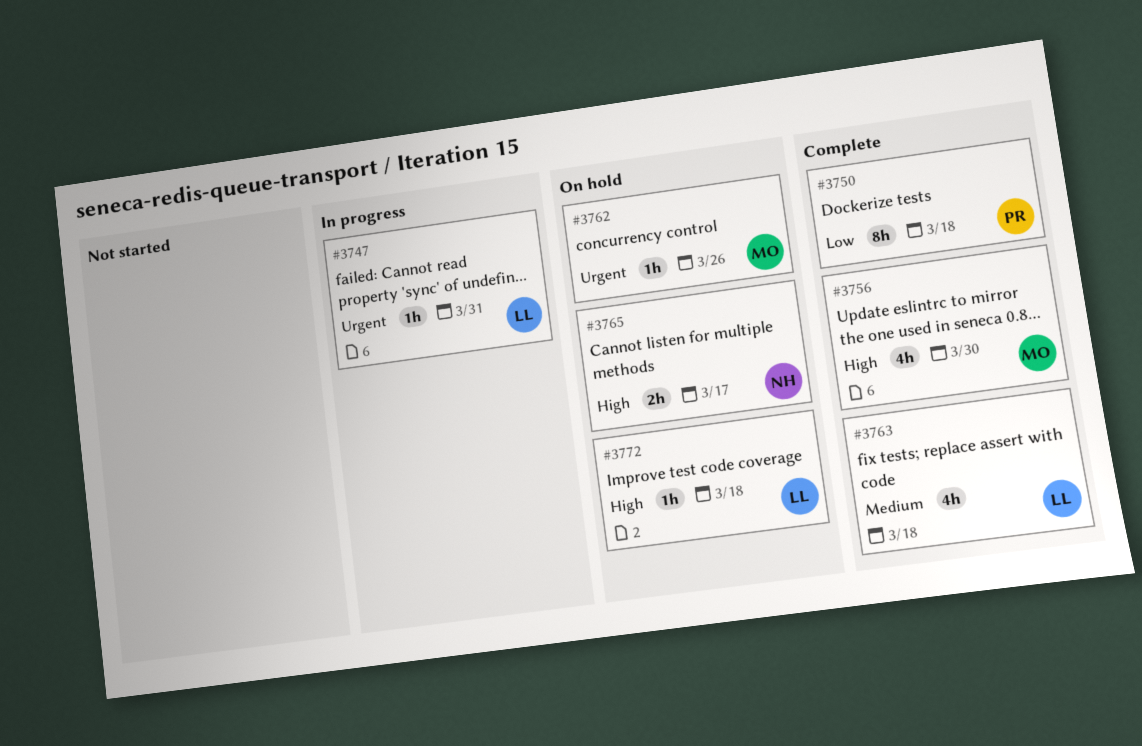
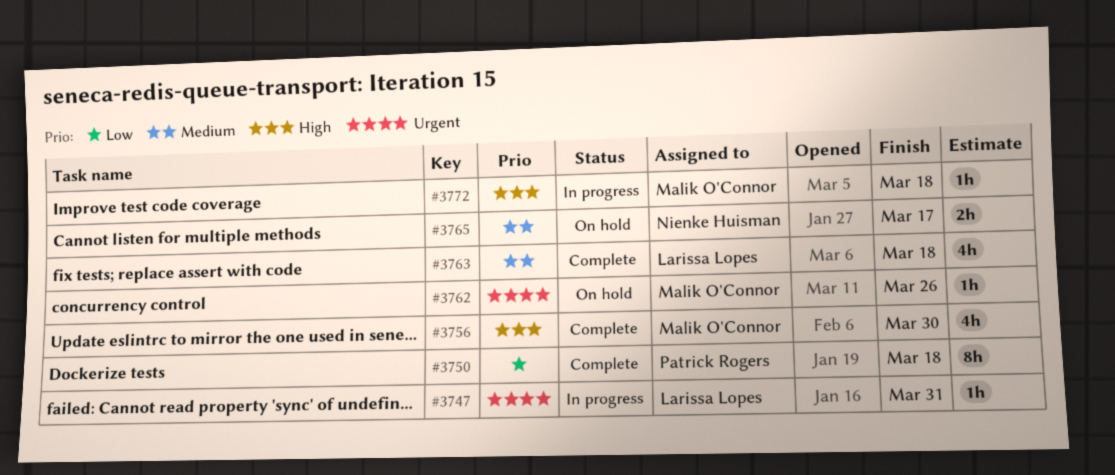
#3765, priority: High -> Medium
#3772, status: On hold -> In progress
#3772, owner: Larissa Lopes -> Malik O'Connor

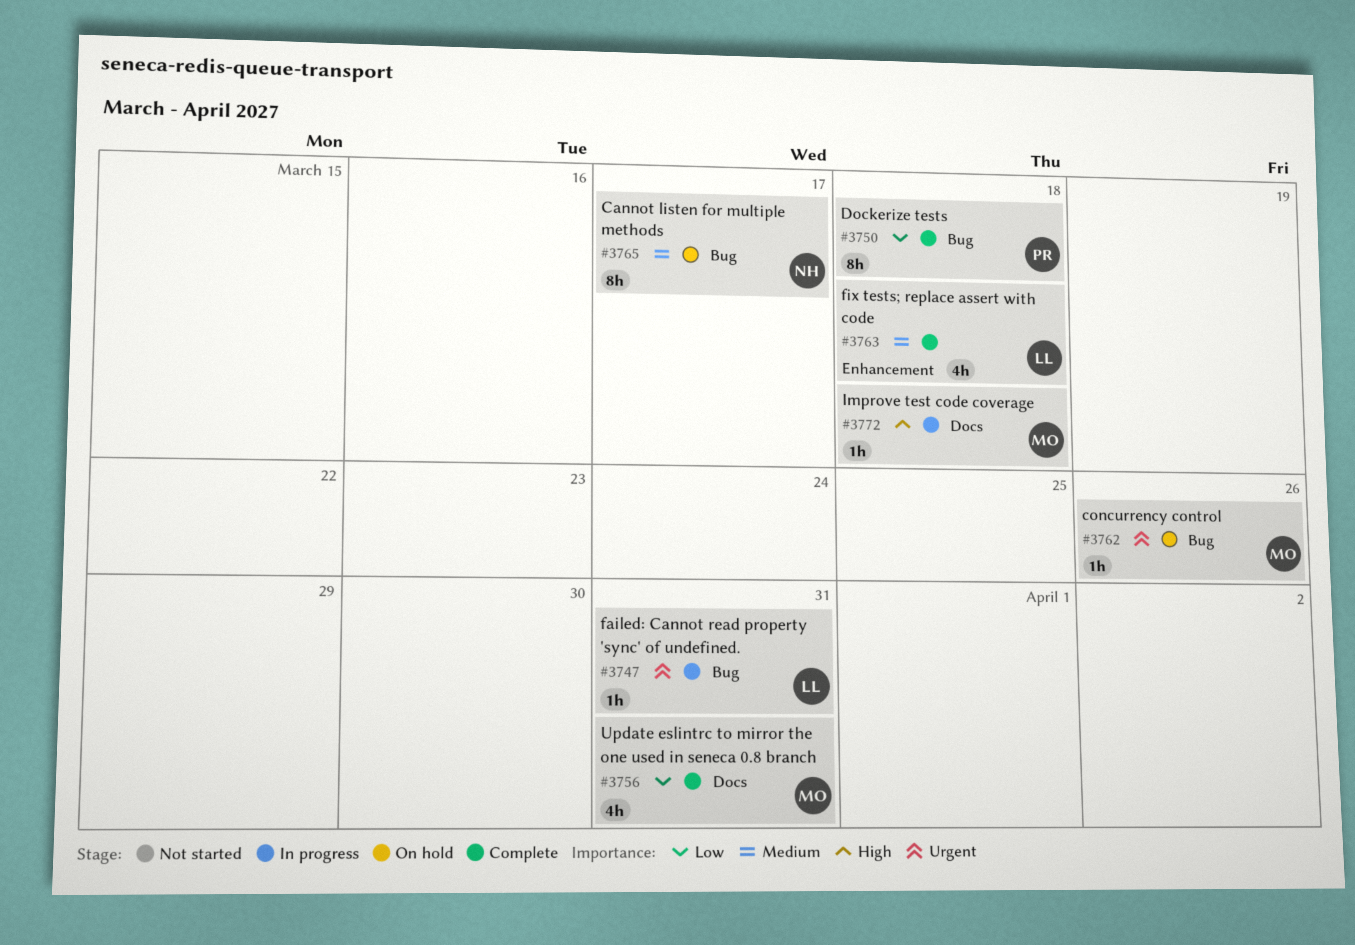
#3756, priority: High -> Low
#3756, due: Mar 30 -> Mar 31
#3765, estimate: 2h -> 8h

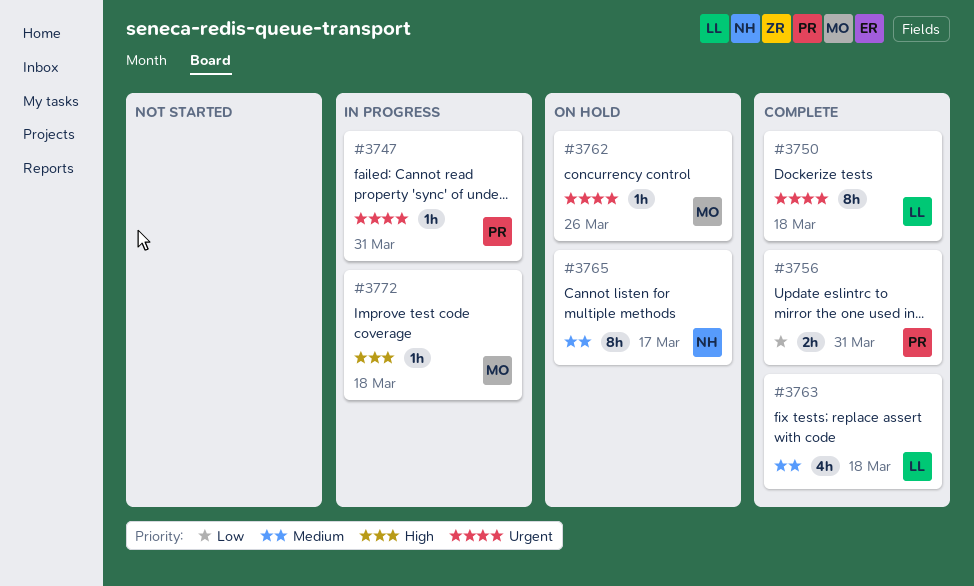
#3747, owner: LL -> PR
#3750, owner: PR -> LL
#3750, priority: Low -> Urgent
#3756, owner: MO -> PR
#3756, estimate: 4h -> 2h

